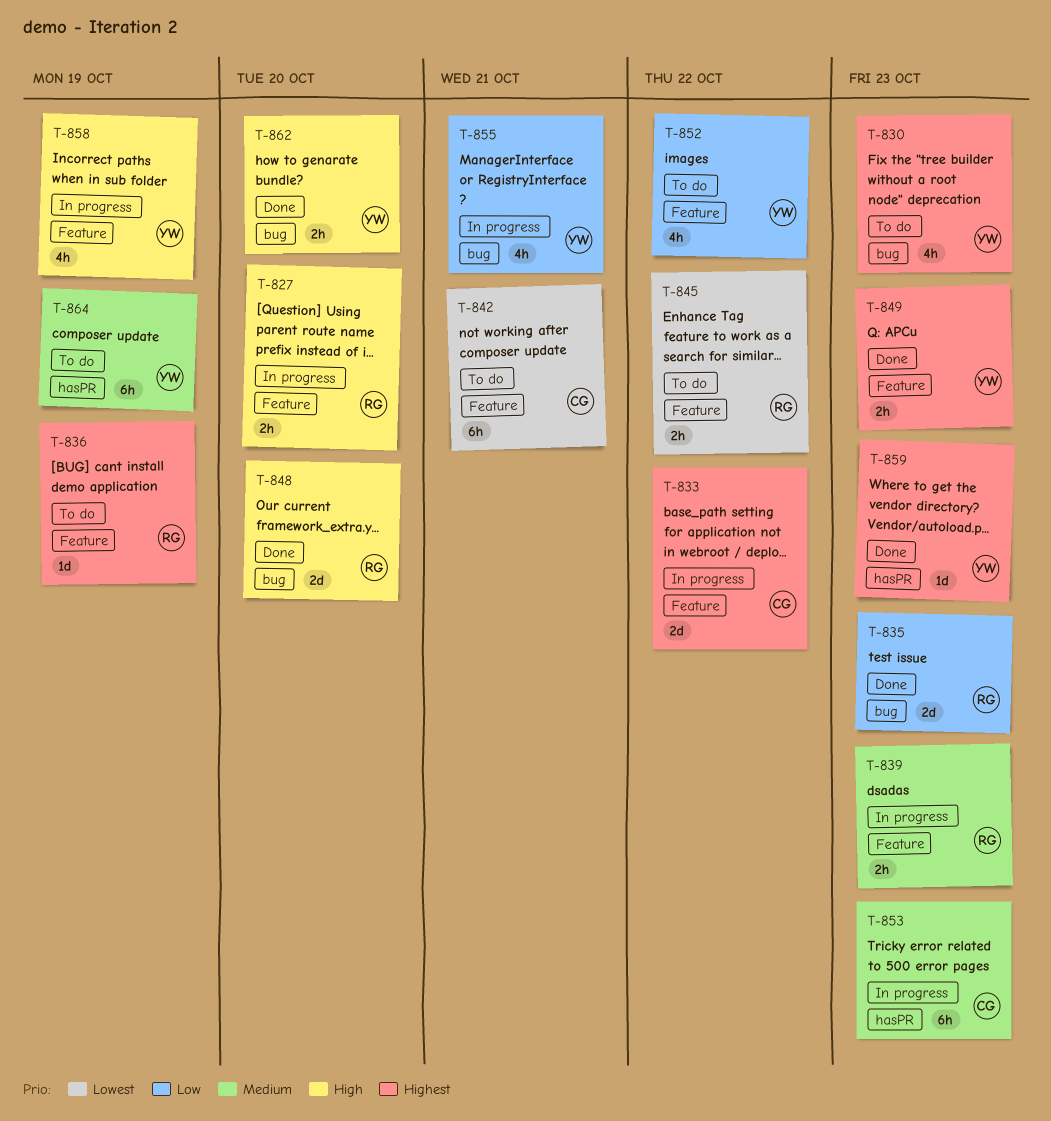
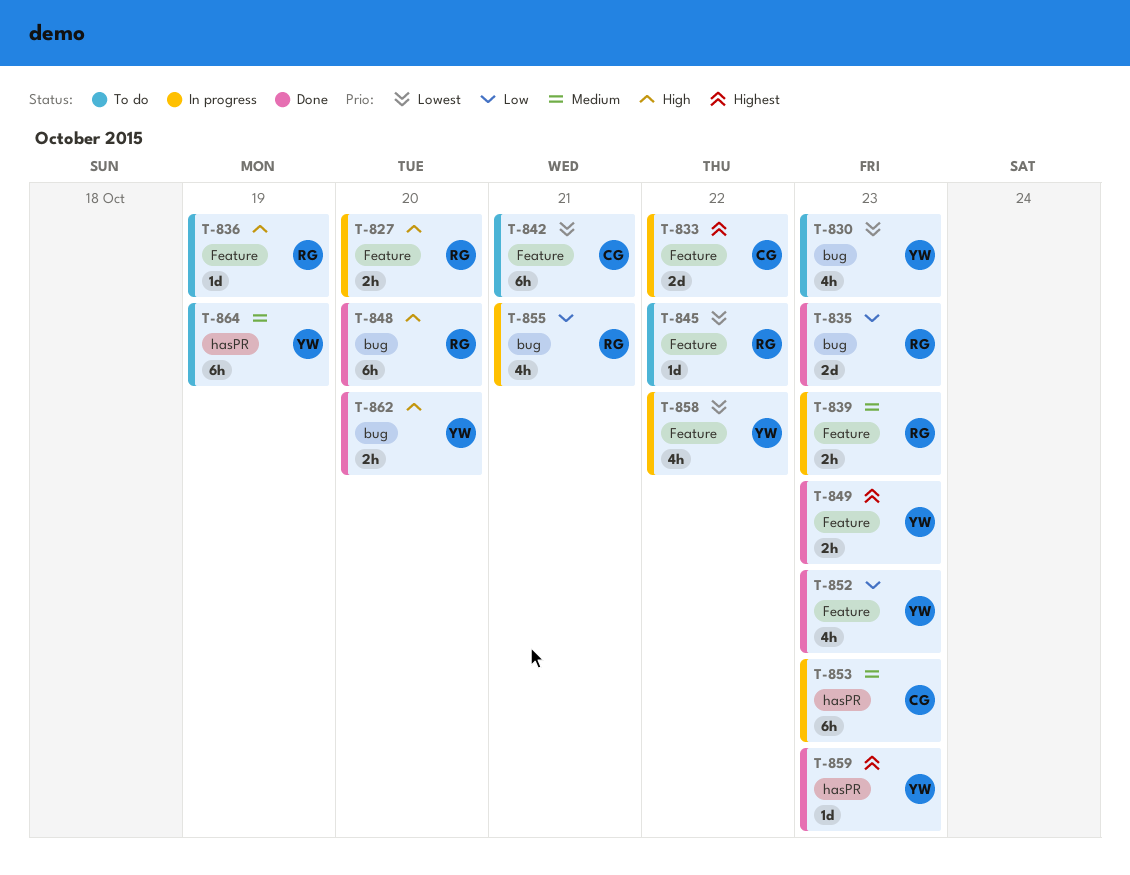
T-830, priority: Highest -> Lowest
T-836, priority: Highest -> High
T-845, estimate: 2h -> 1d
T-848, estimate: 2d -> 6h
T-852, status: To do -> Done
T-852, due: Oct 22 -> Oct 23
T-855, owner: YW -> RG
T-858, priority: High -> Lowest
T-858, due: Oct 19 -> Oct 22

